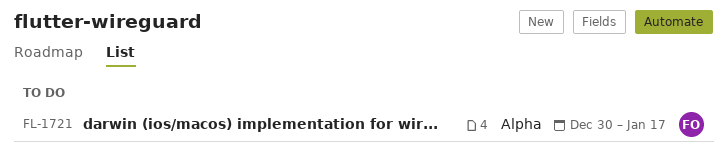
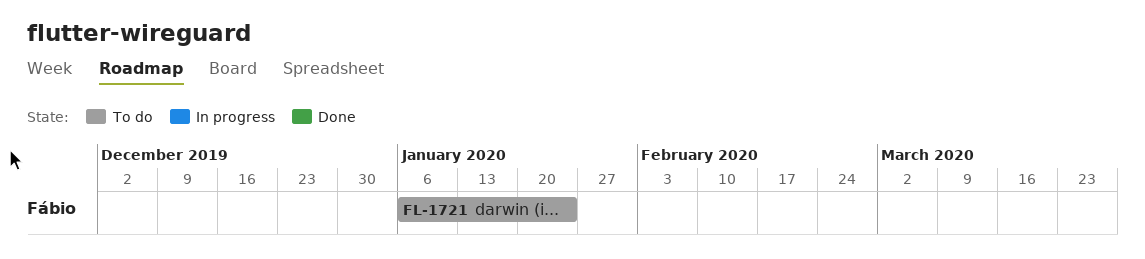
FL-1721, start: Dec 30 -> Jan 6
FL-1721, due: Jan 17 -> Jan 24

